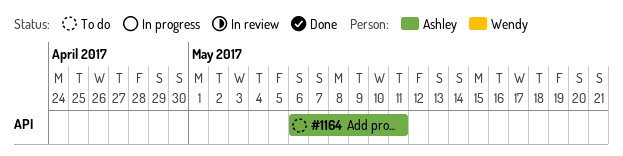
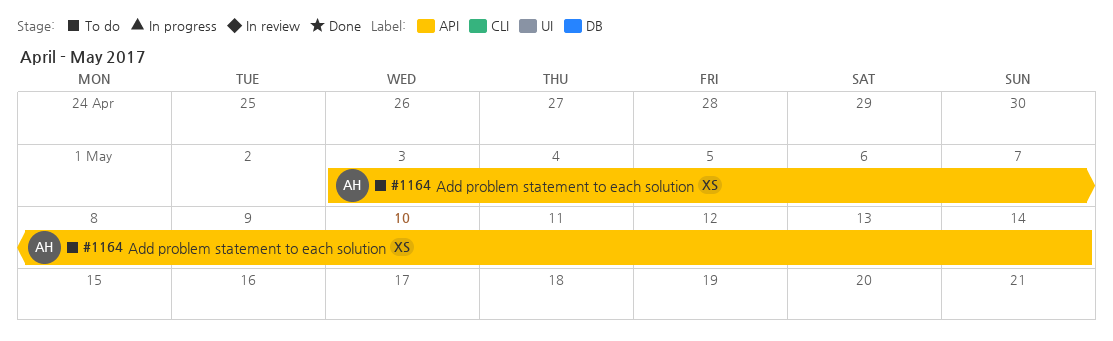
#1164, start: May 6 -> May 3
#1164, due: May 11 -> May 14

